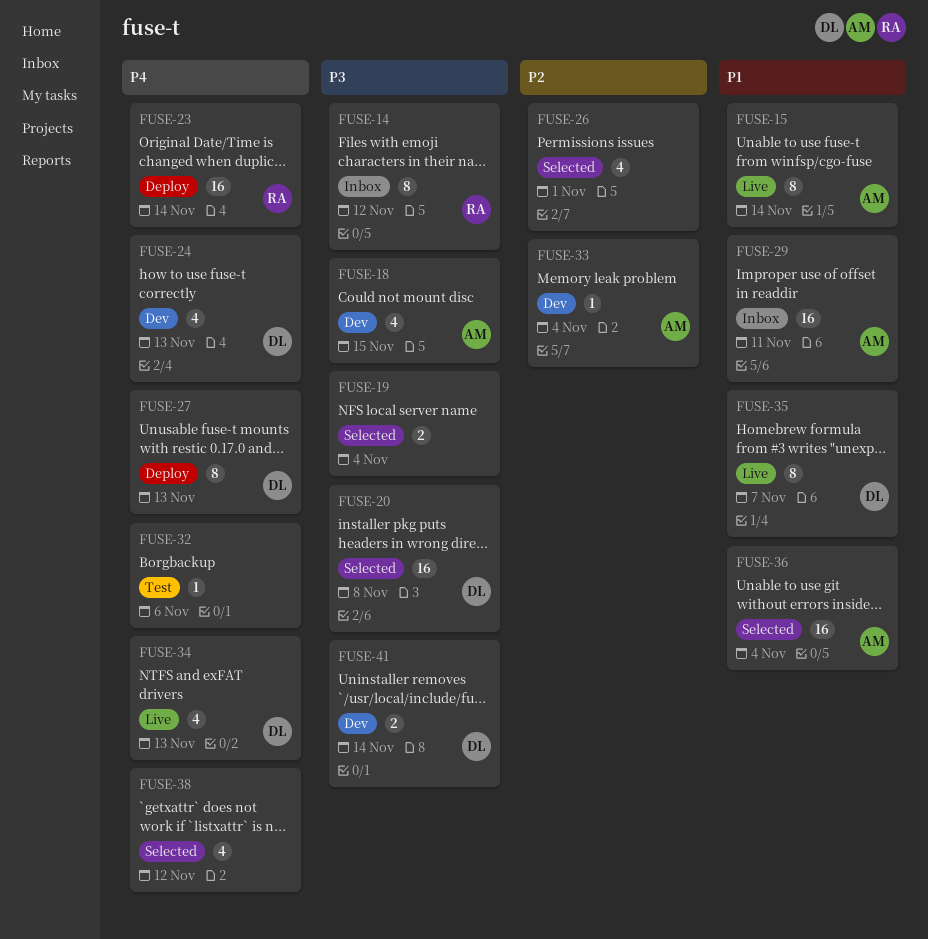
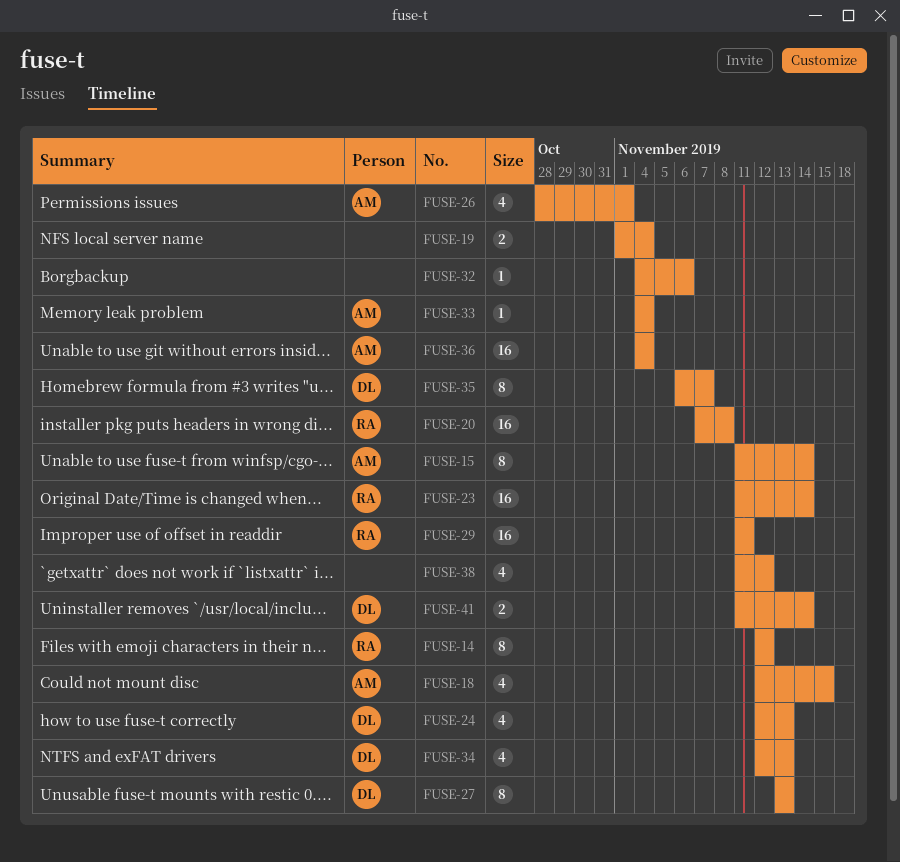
FUSE-20, owner: DL -> RA
FUSE-26, owner: none -> AM
FUSE-29, owner: AM -> RA

